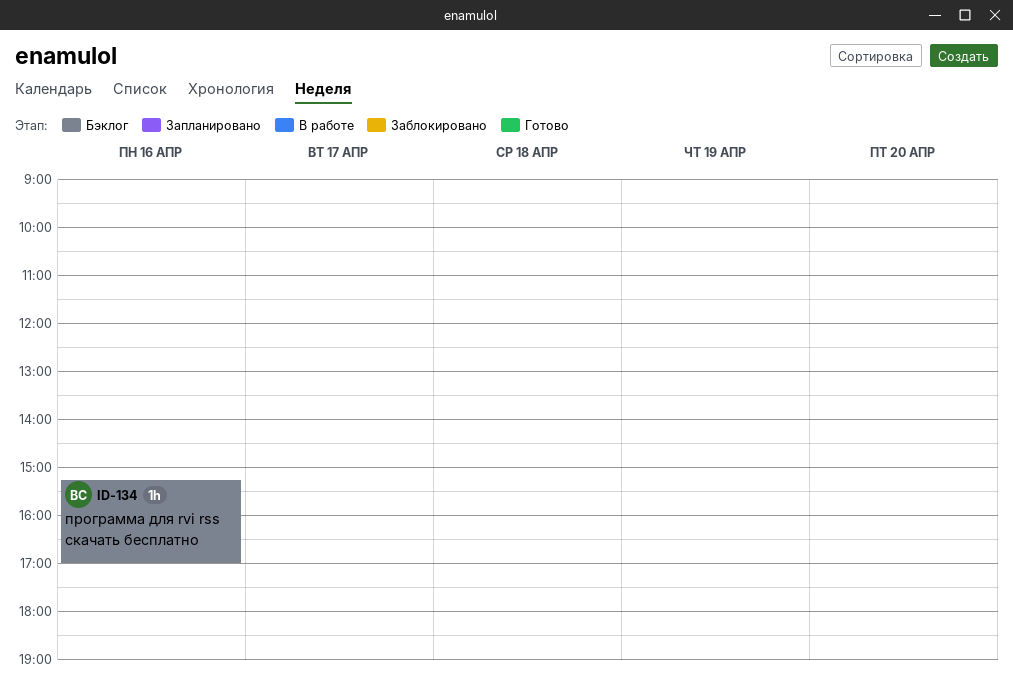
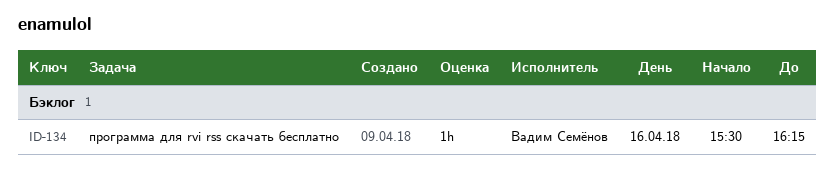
ID-134, begins: 15:15 -> 15:30
ID-134, ends: 17:00 -> 16:15

